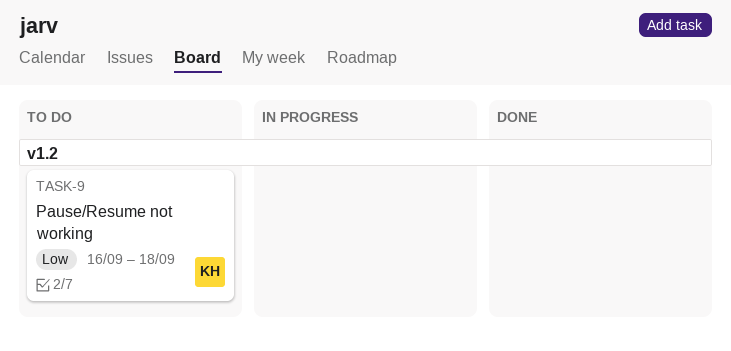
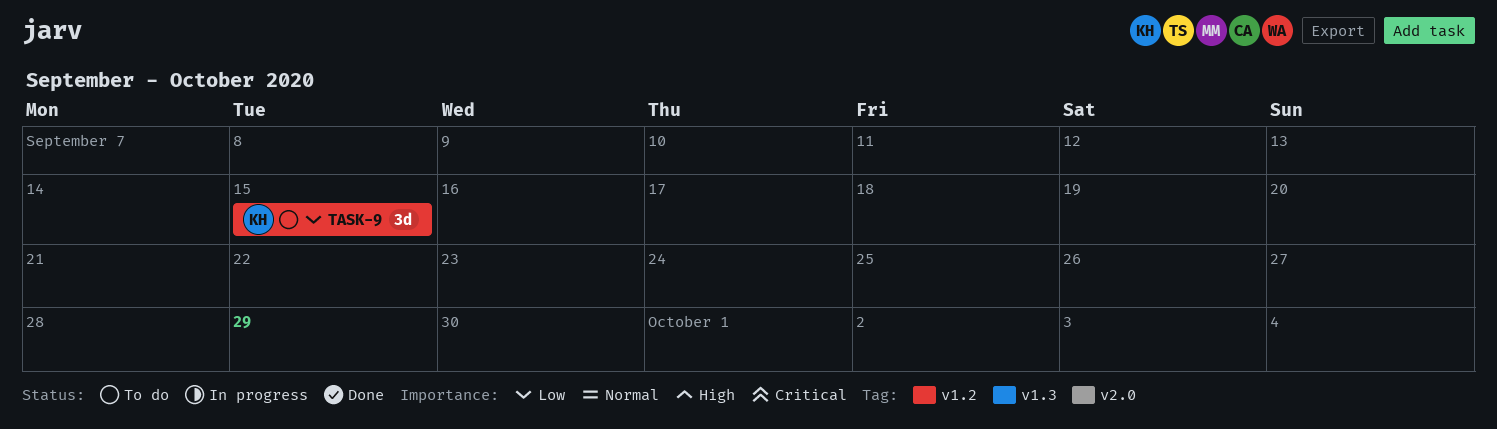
TASK-9, start: Sep 16 -> Sep 15
TASK-9, due: Sep 18 -> Sep 15

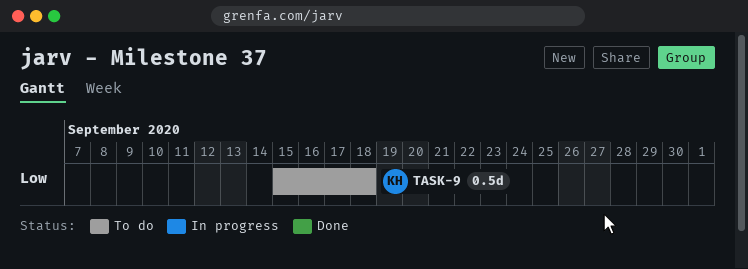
TASK-9, estimate: 3d -> 0.5d
TASK-9, due: Sep 15 -> Sep 18

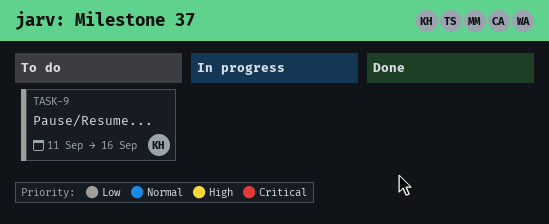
TASK-9, start: Sep 15 -> Sep 11
TASK-9, due: Sep 18 -> Sep 16

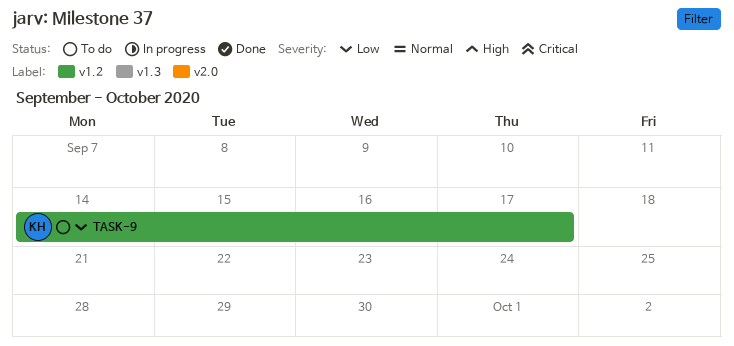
TASK-9, start: Sep 11 -> Sep 14
TASK-9, due: Sep 16 -> Sep 17

